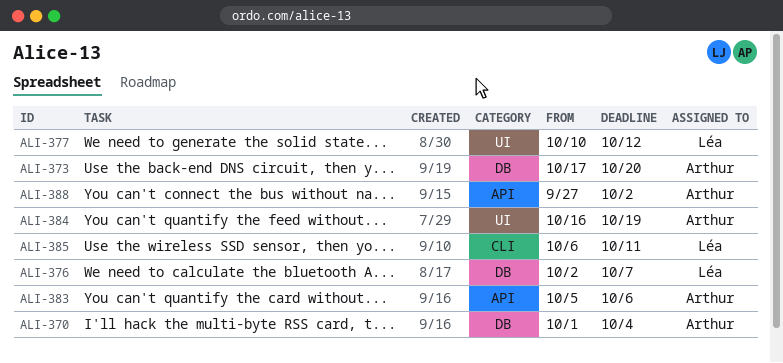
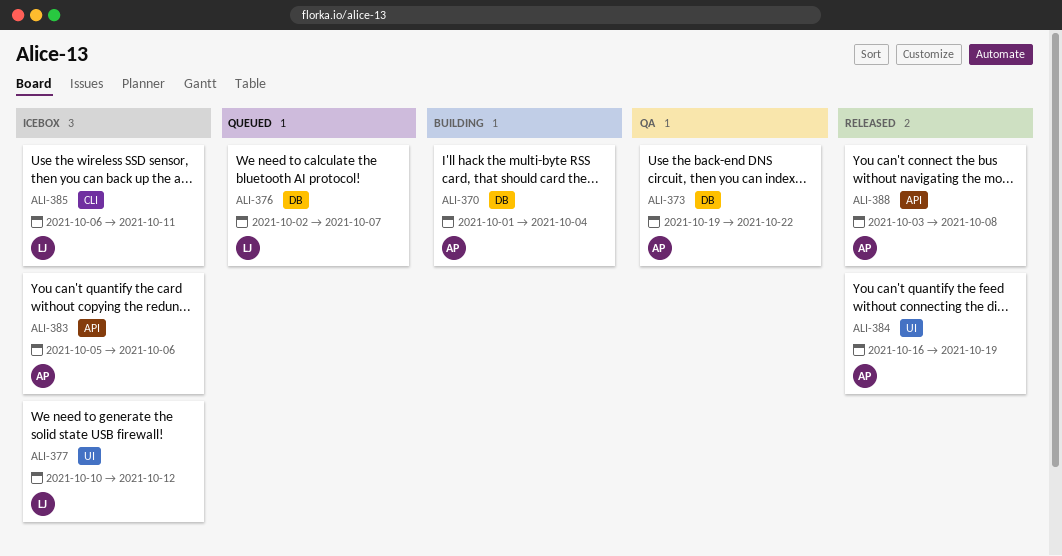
ALI-373, start: Oct 17 -> Oct 19
ALI-373, due: Oct 20 -> Oct 22
ALI-388, start: Sep 27 -> Oct 3
ALI-388, due: Oct 2 -> Oct 8

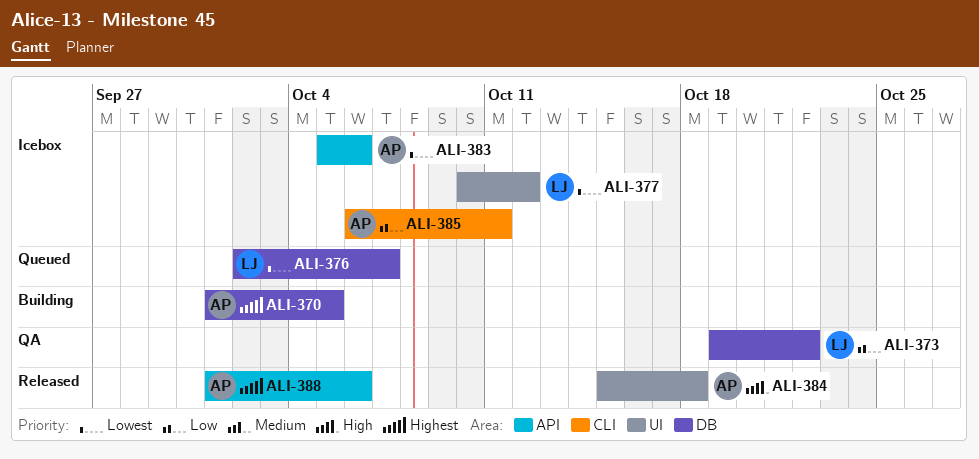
ALI-370, due: Oct 4 -> Oct 5
ALI-373, owner: AP -> LJ
ALI-384, start: Oct 16 -> Oct 15
ALI-384, due: Oct 19 -> Oct 18
ALI-385, owner: LJ -> AP
ALI-388, start: Oct 3 -> Oct 1
ALI-388, due: Oct 8 -> Oct 6

